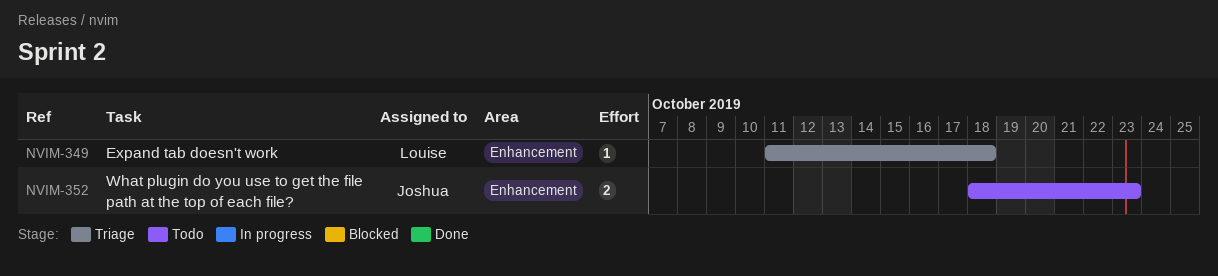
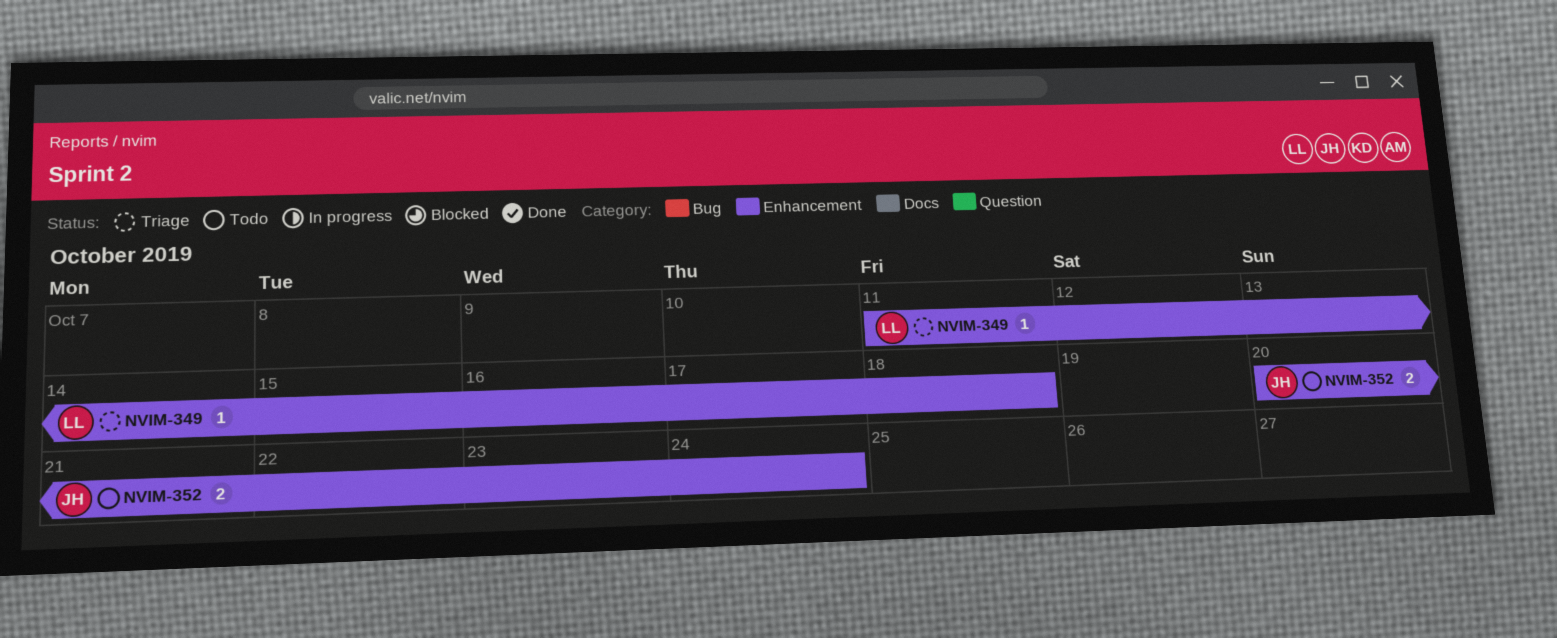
NVIM-352, start: Oct 18 -> Oct 20
NVIM-352, due: Oct 23 -> Oct 24

